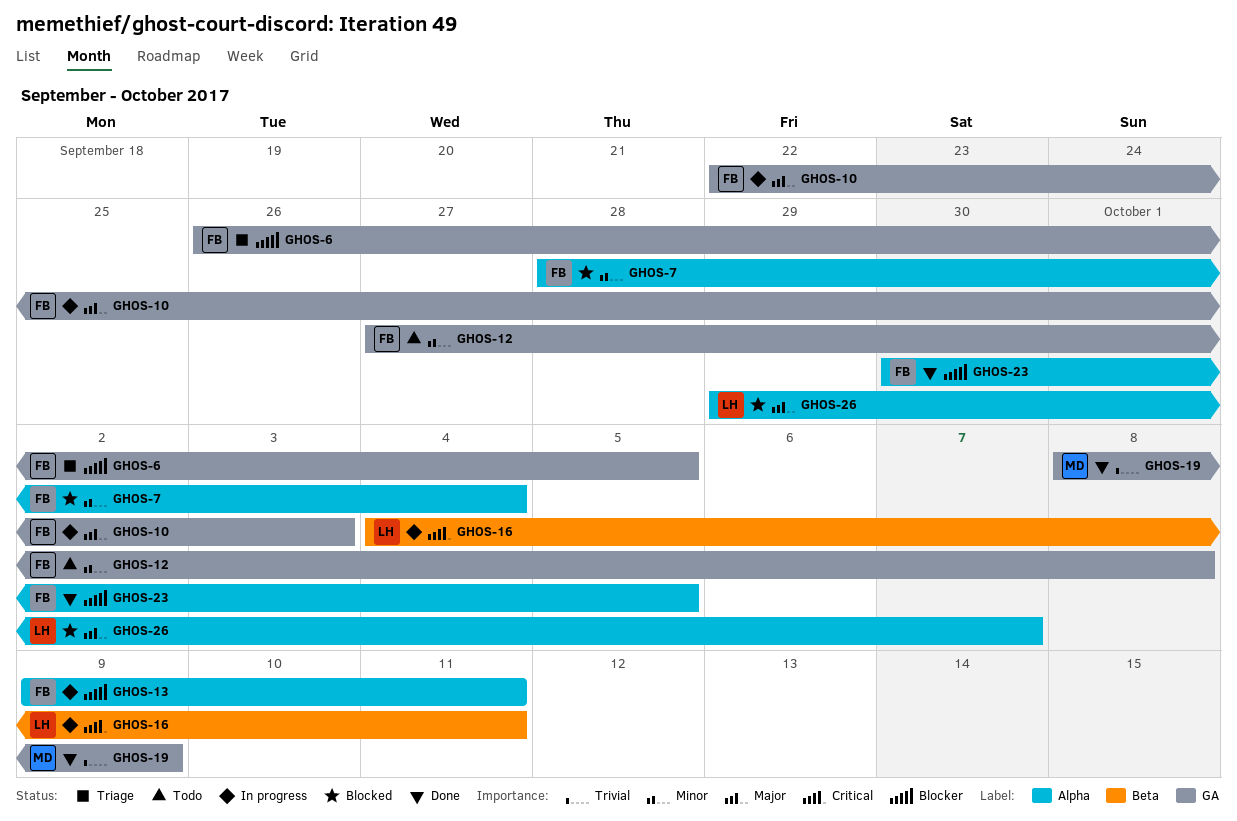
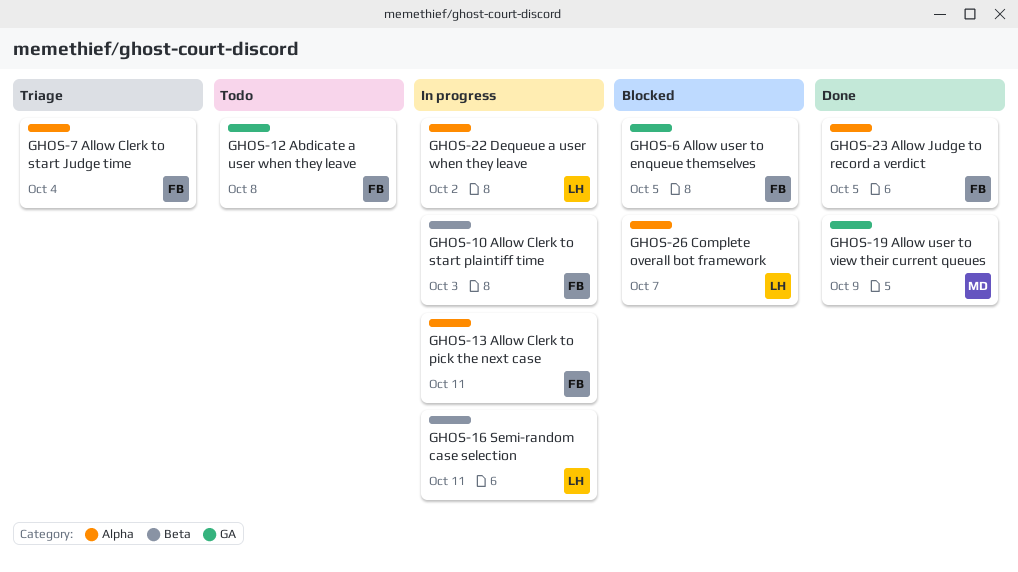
GHOS-6, status: Triage -> Blocked
GHOS-7, status: Blocked -> Triage
GHOS-10, label: GA -> Beta
GHOS-22: none -> present

